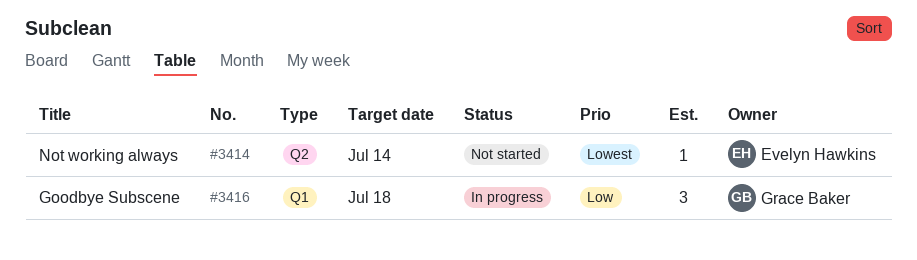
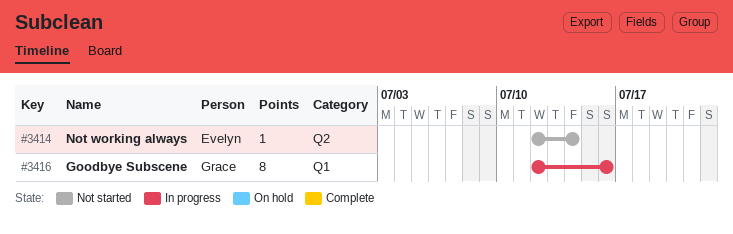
#3416, estimate: 3 -> 8
#3416, due: Jul 18 -> Jul 16

